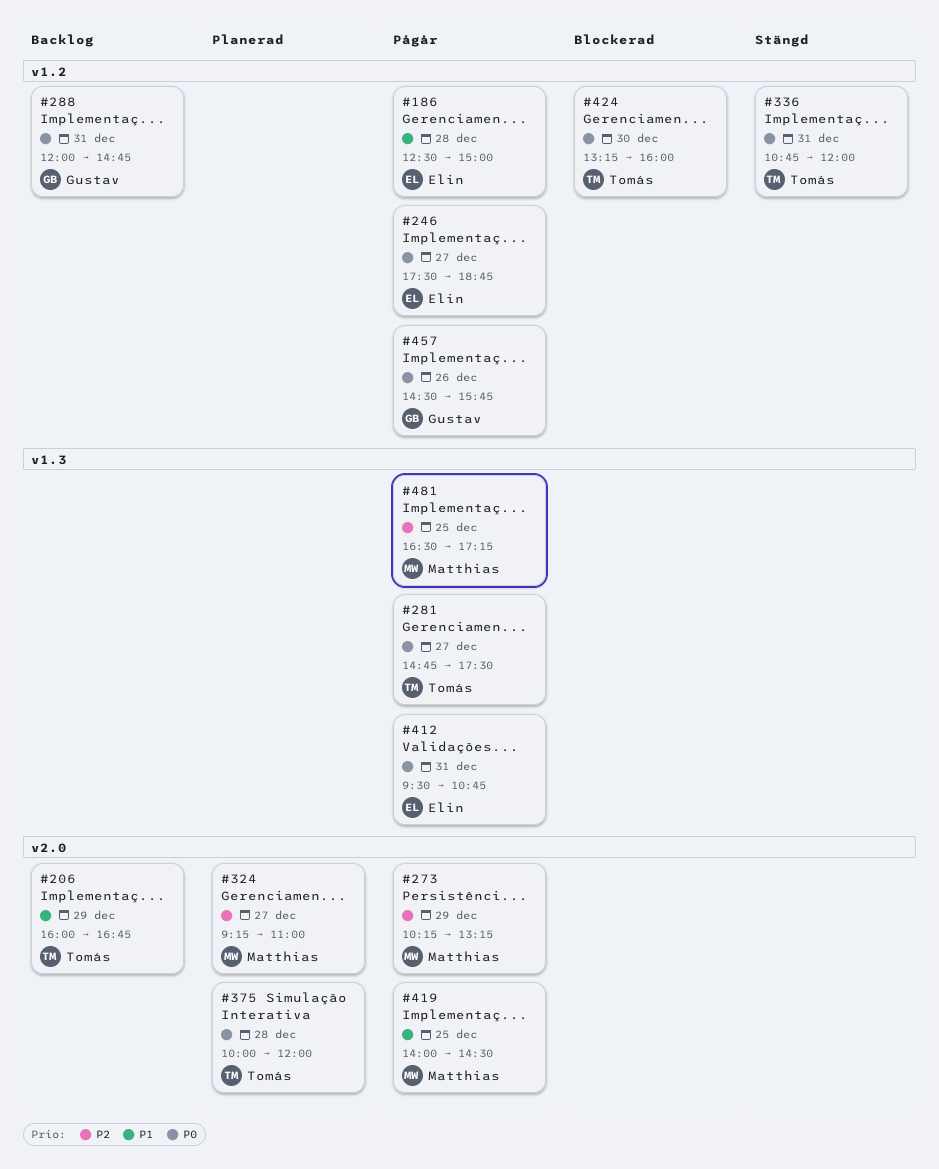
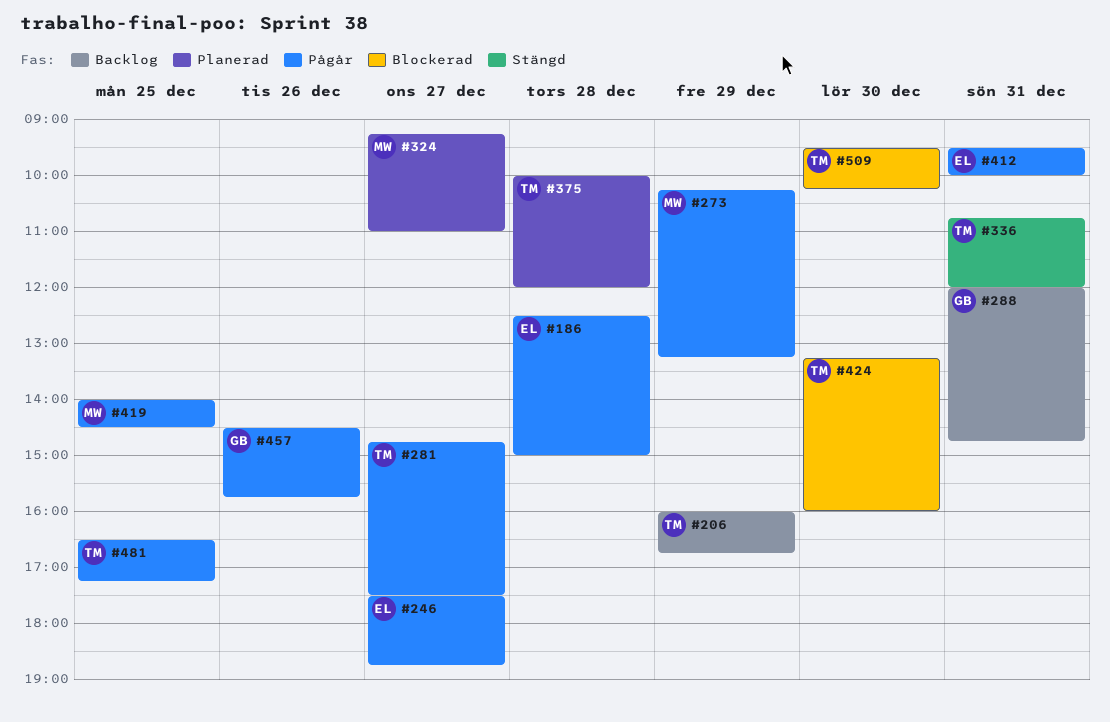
#412, ends: 10:45 -> 10:00
#481, owner: Matthias -> Tomás
#509: none -> present

